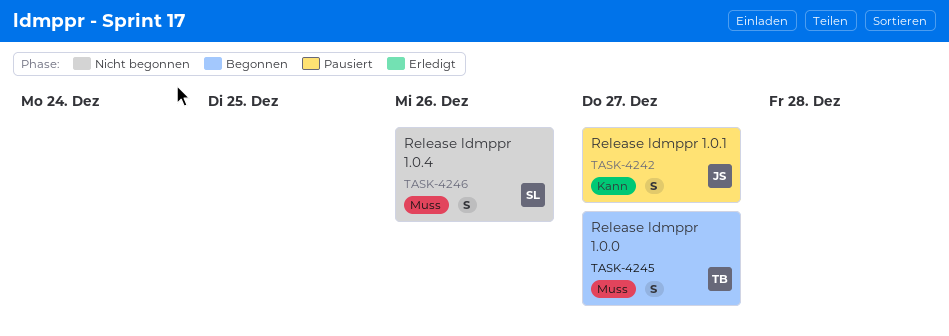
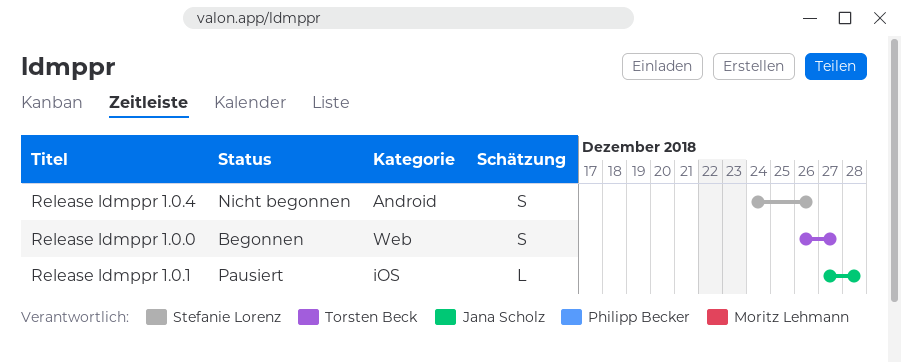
Release ldmppr 1.0.1, estimate: S -> L
Release ldmppr 1.0.1, due: Dec 27 -> Dec 28

